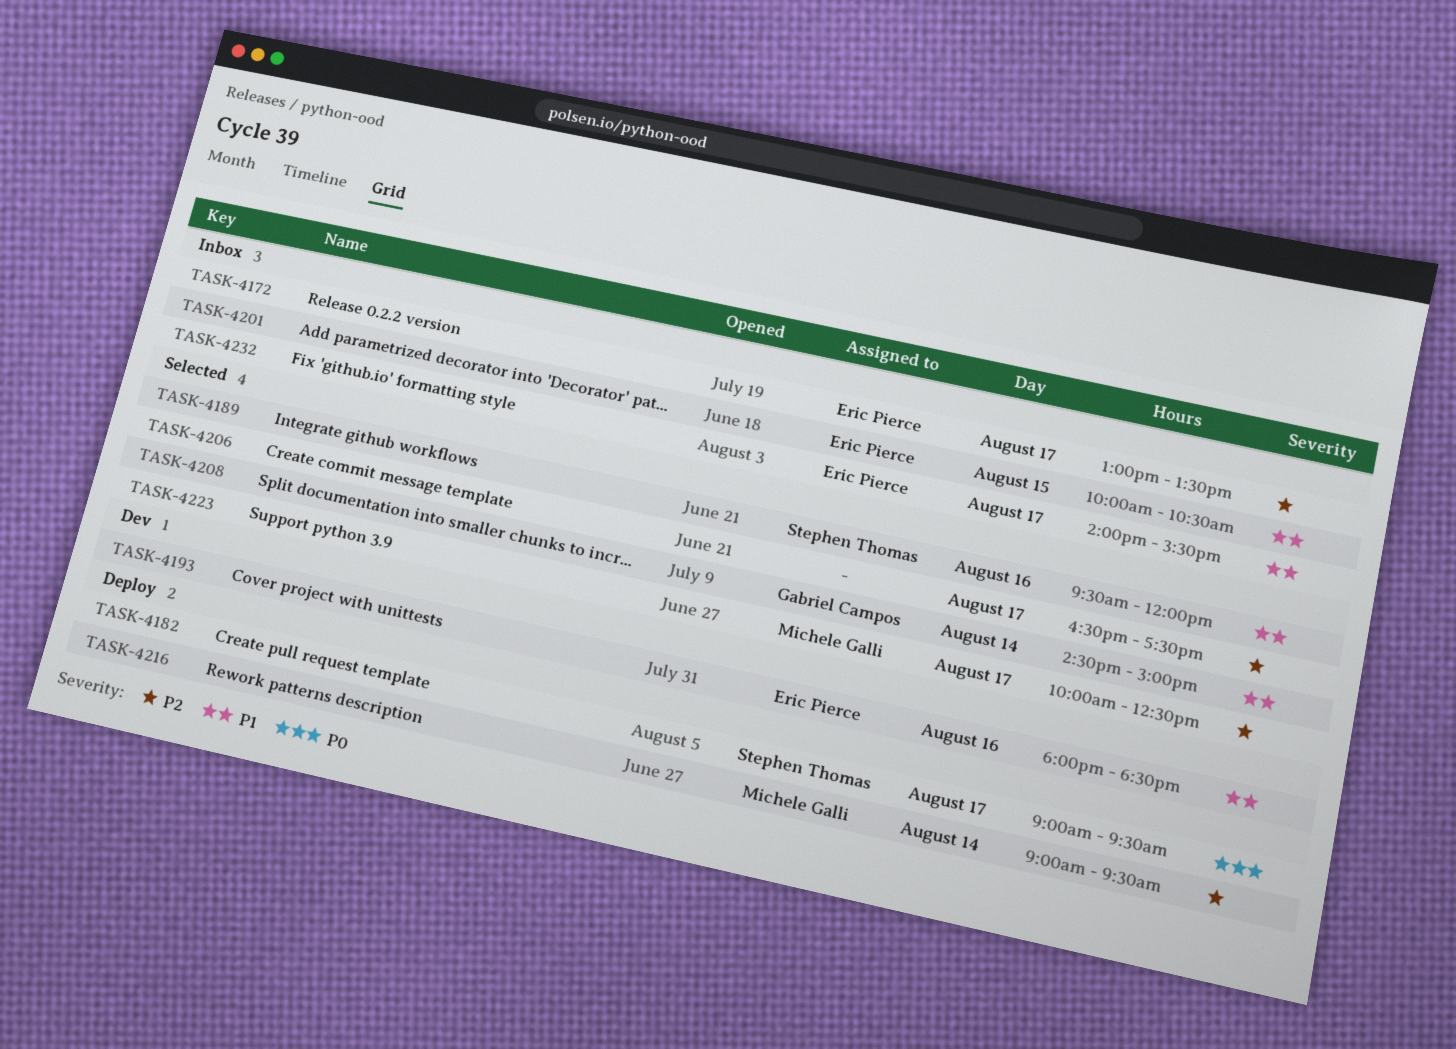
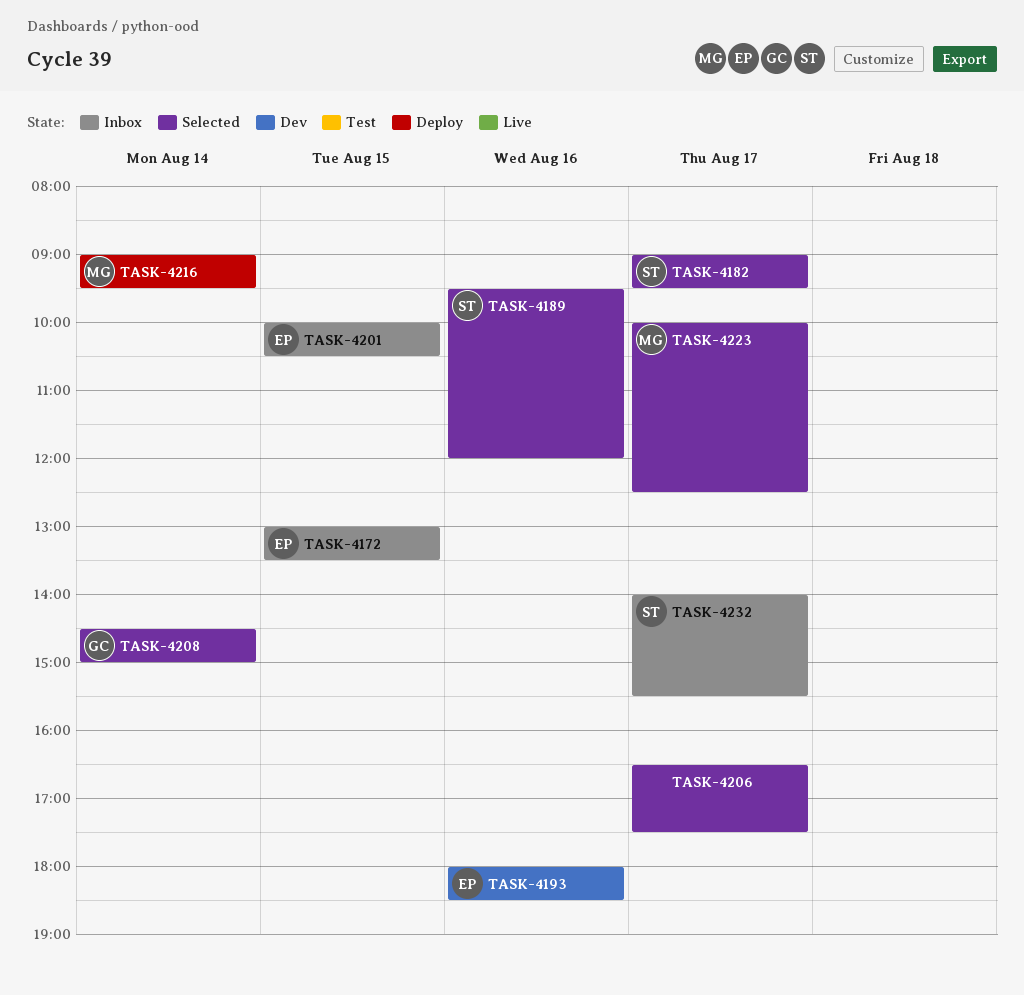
TASK-4172, day: Aug 17 -> Aug 15
TASK-4182, status: Deploy -> Selected
TASK-4232, owner: Eric Pierce -> Stephen Thomas

